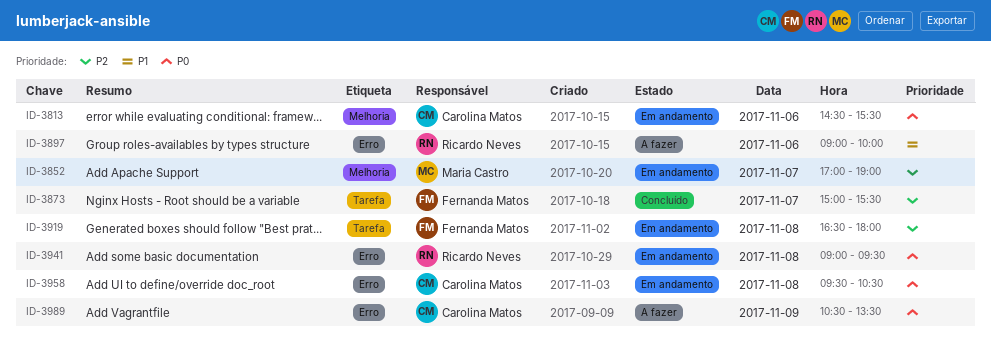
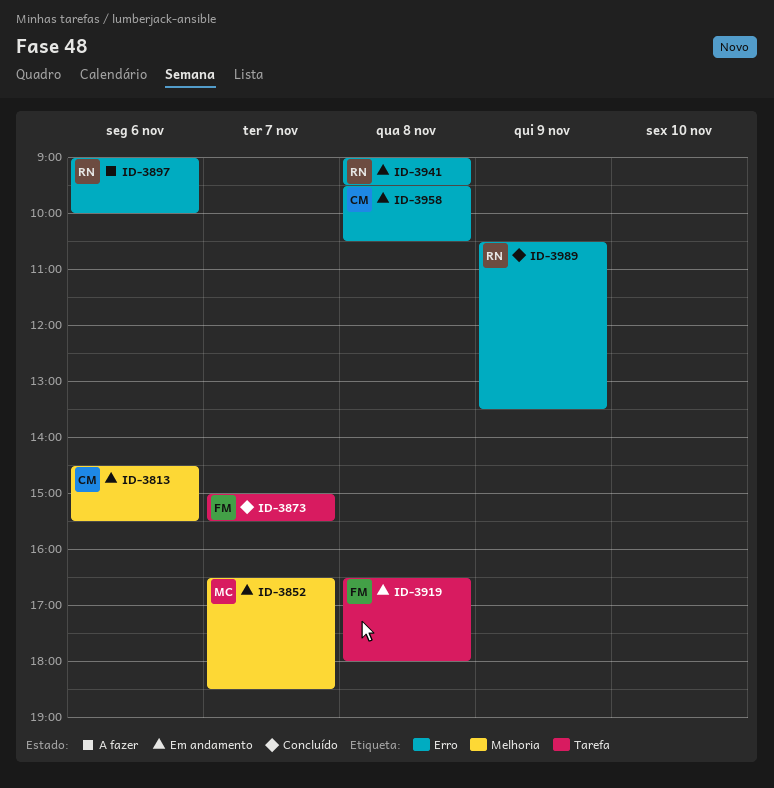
ID-3852, begins: 17:00 -> 16:30
ID-3852, ends: 19:00 -> 18:30
ID-3989, status: A fazer -> Concluído
ID-3989, owner: Carolina Matos -> Ricardo Neves

